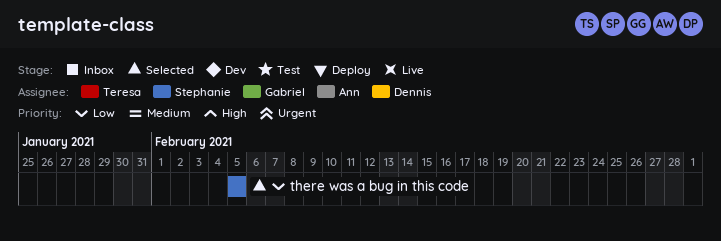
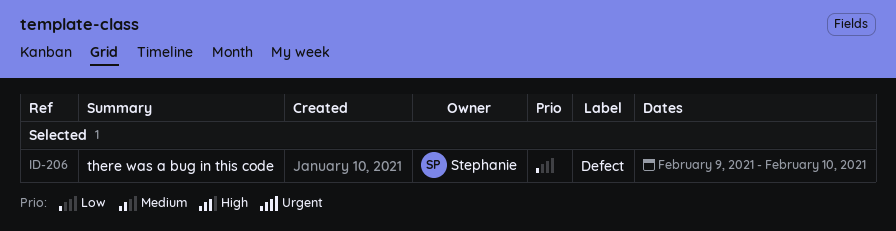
there was a bug in this code, start: Feb 5 -> Feb 9
there was a bug in this code, due: Feb 5 -> Feb 10

